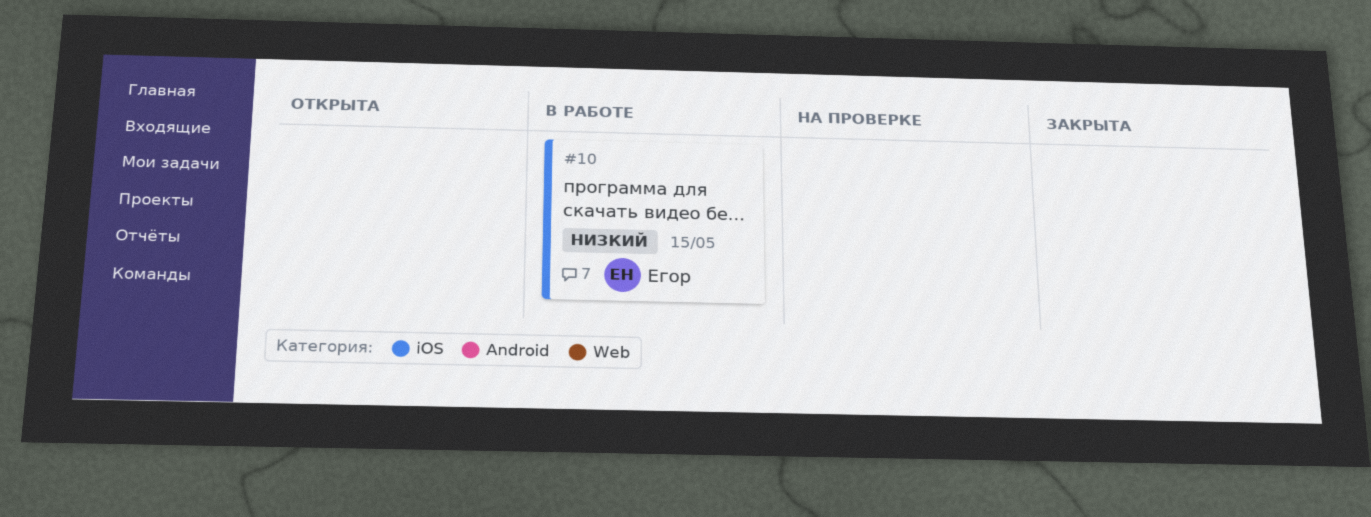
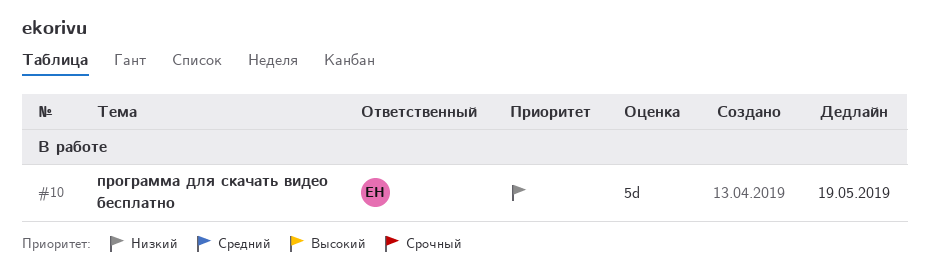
#10, due: May 15 -> May 19

